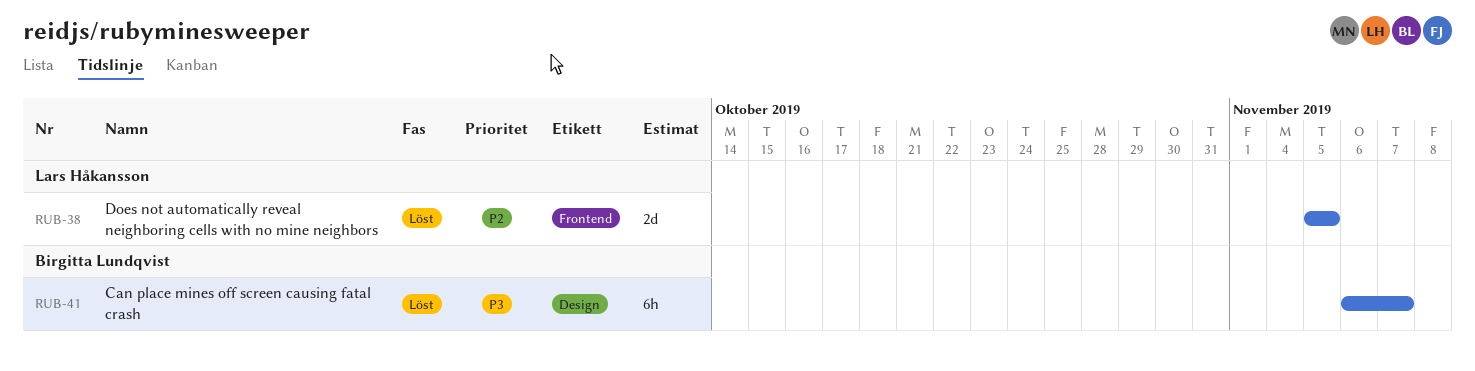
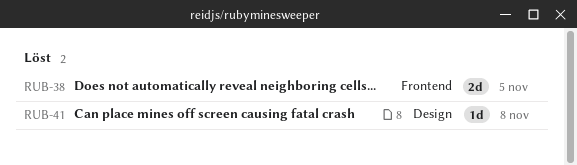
RUB-41, estimate: 6h -> 1d
RUB-41, due: Nov 7 -> Nov 8

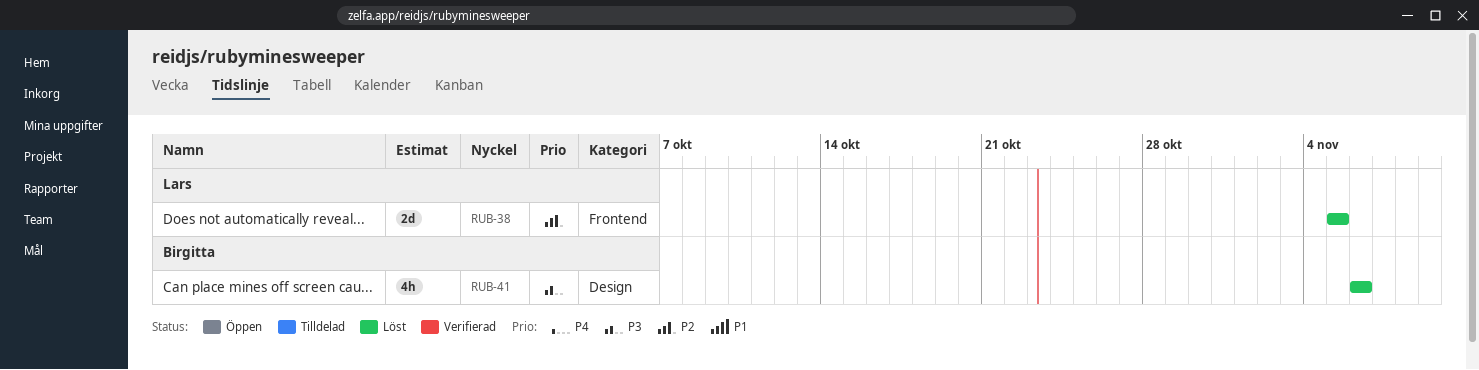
RUB-41, estimate: 1d -> 4h
RUB-41, due: Nov 8 -> Nov 6

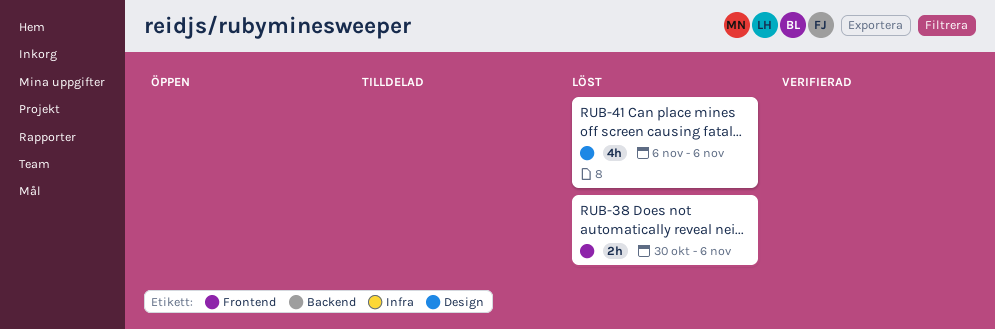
RUB-38, estimate: 2d -> 2h
RUB-38, start: Nov 5 -> Oct 30
RUB-38, due: Nov 5 -> Nov 6

